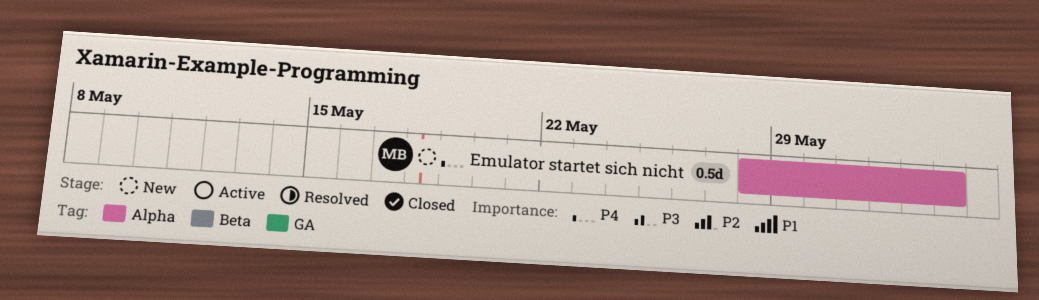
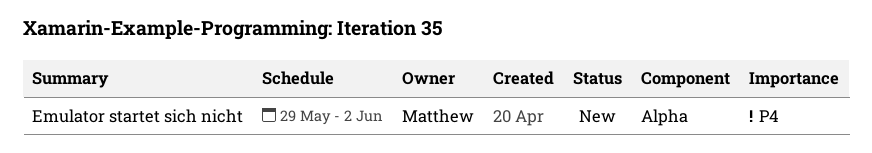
Emulator startet sich nicht, start: May 28 -> May 29
Emulator startet sich nicht, due: Jun 3 -> Jun 2

